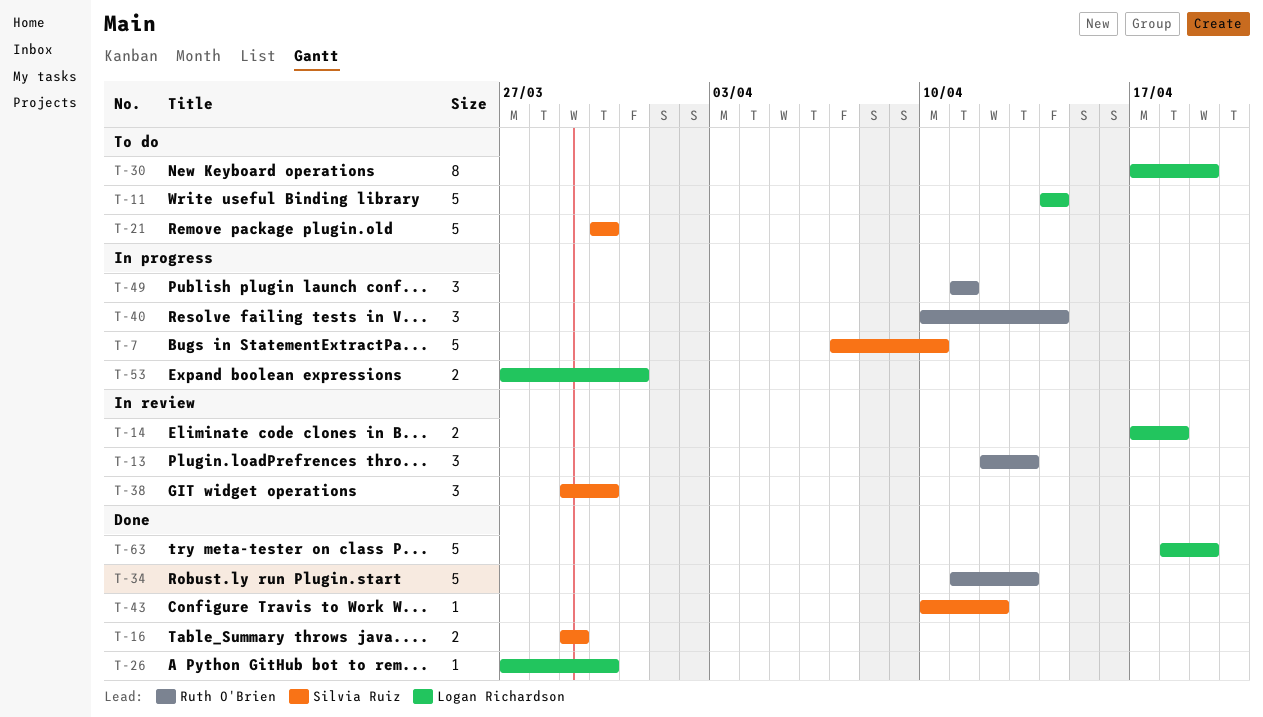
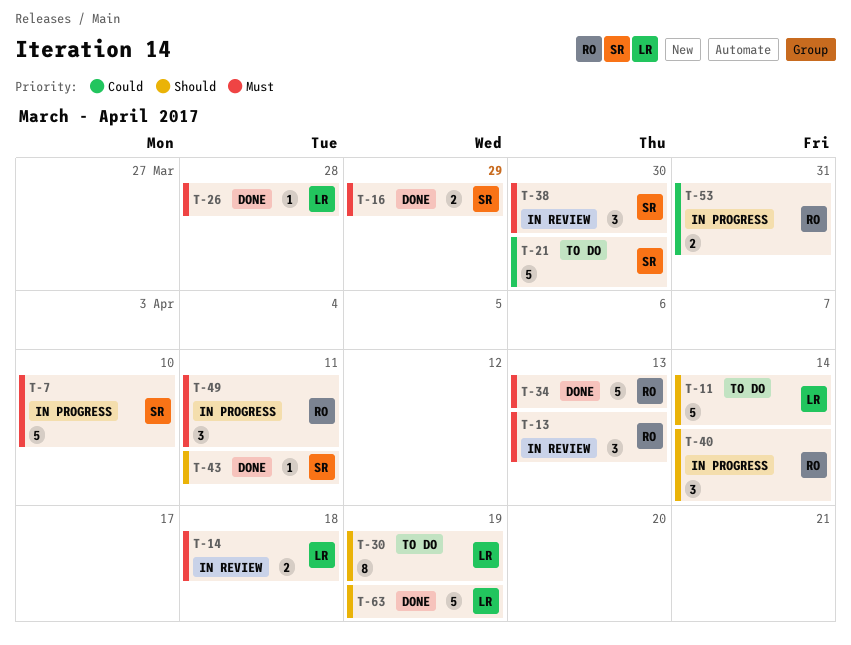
T-26, due: Mar 30 -> Mar 28
T-43, due: Apr 12 -> Apr 11
T-53, owner: Logan Richardson -> Ruth O'Brien

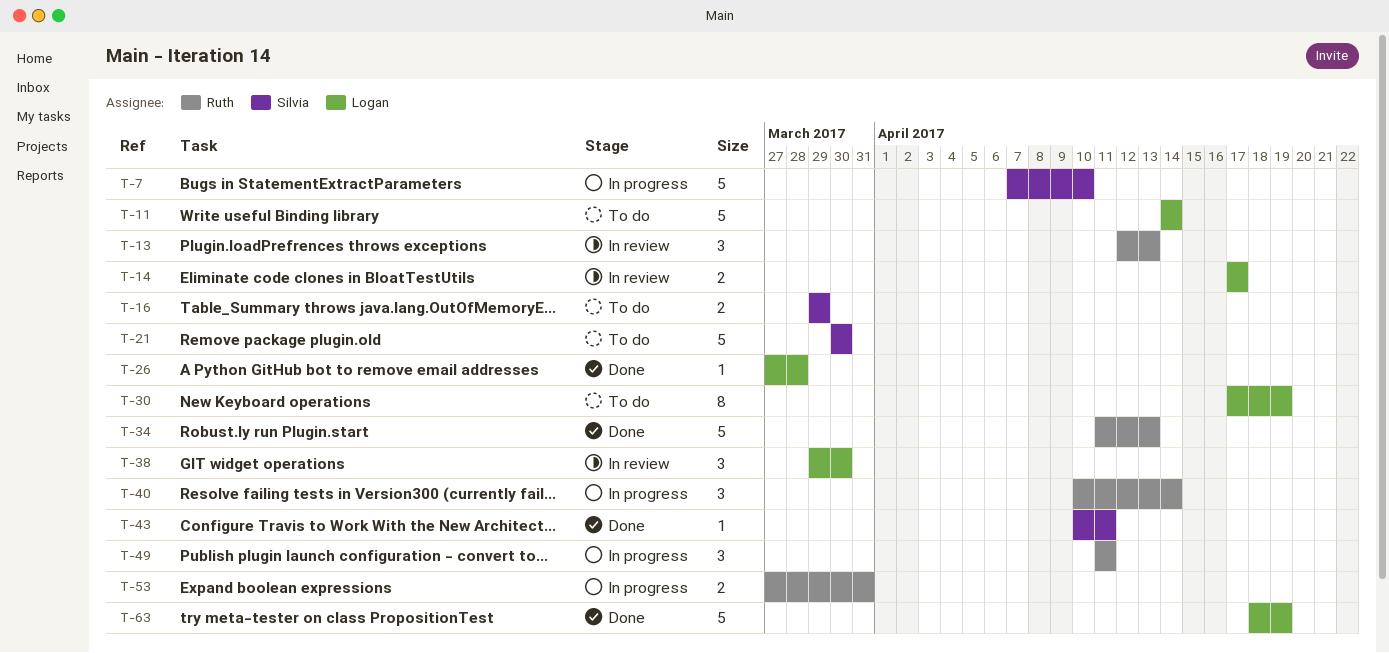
T-14, due: Apr 18 -> Apr 17
T-16, status: Done -> To do
T-38, owner: Silvia -> Logan

